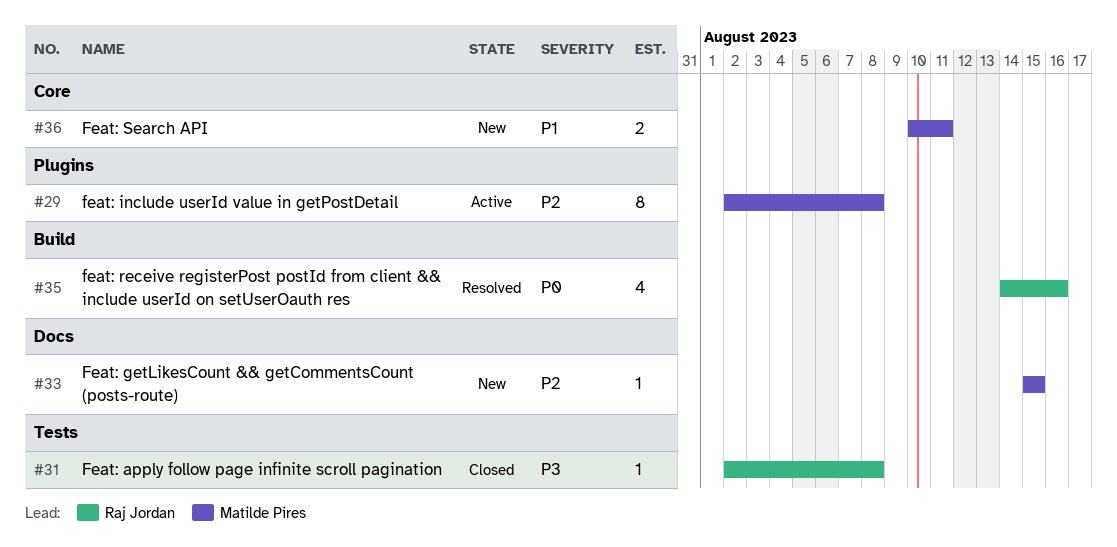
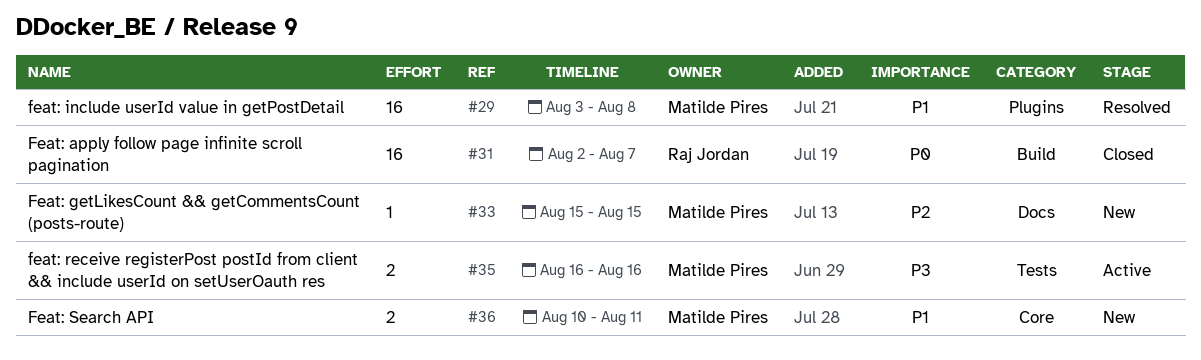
#29, status: Active -> Resolved
#29, priority: P2 -> P1
#29, estimate: 8 -> 16
#29, start: Aug 2 -> Aug 3
#31, priority: P3 -> P0
#31, label: Tests -> Build
#31, estimate: 1 -> 16
#31, due: Aug 8 -> Aug 7
#35, status: Resolved -> Active
#35, owner: Raj Jordan -> Matilde Pires
#35, priority: P0 -> P3
#35, label: Build -> Tests
#35, estimate: 4 -> 2
#35, start: Aug 14 -> Aug 16

